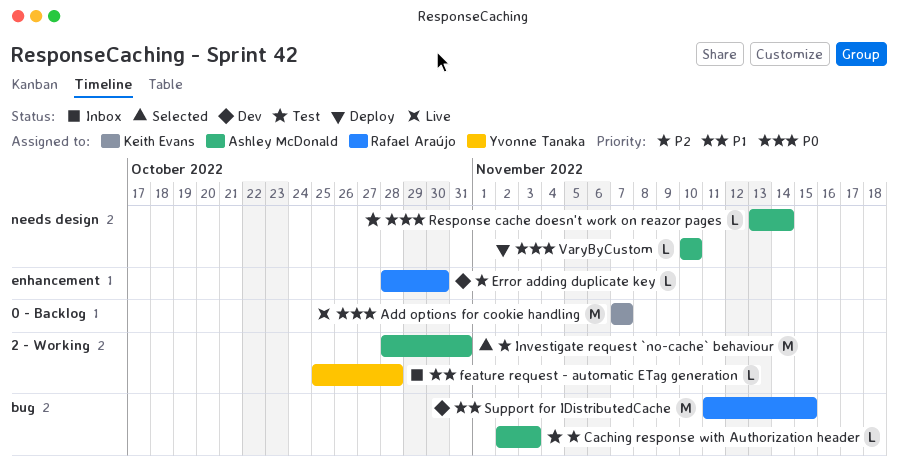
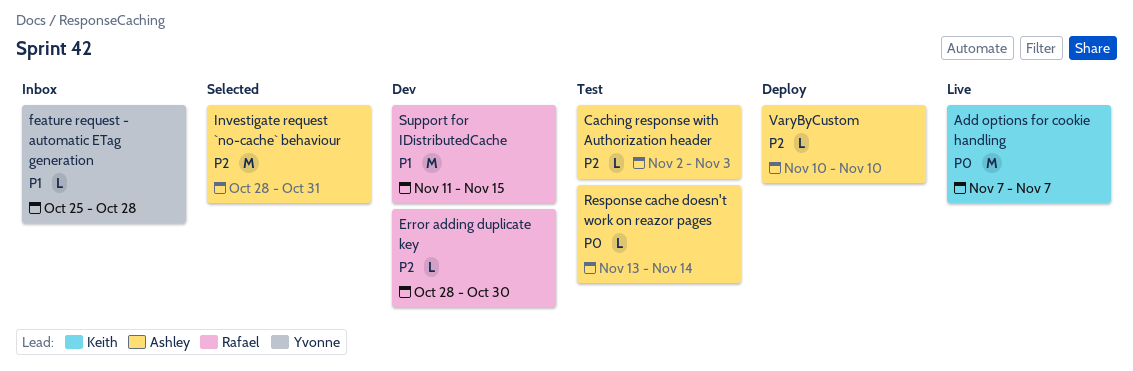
VaryByCustom, priority: P0 -> P2

